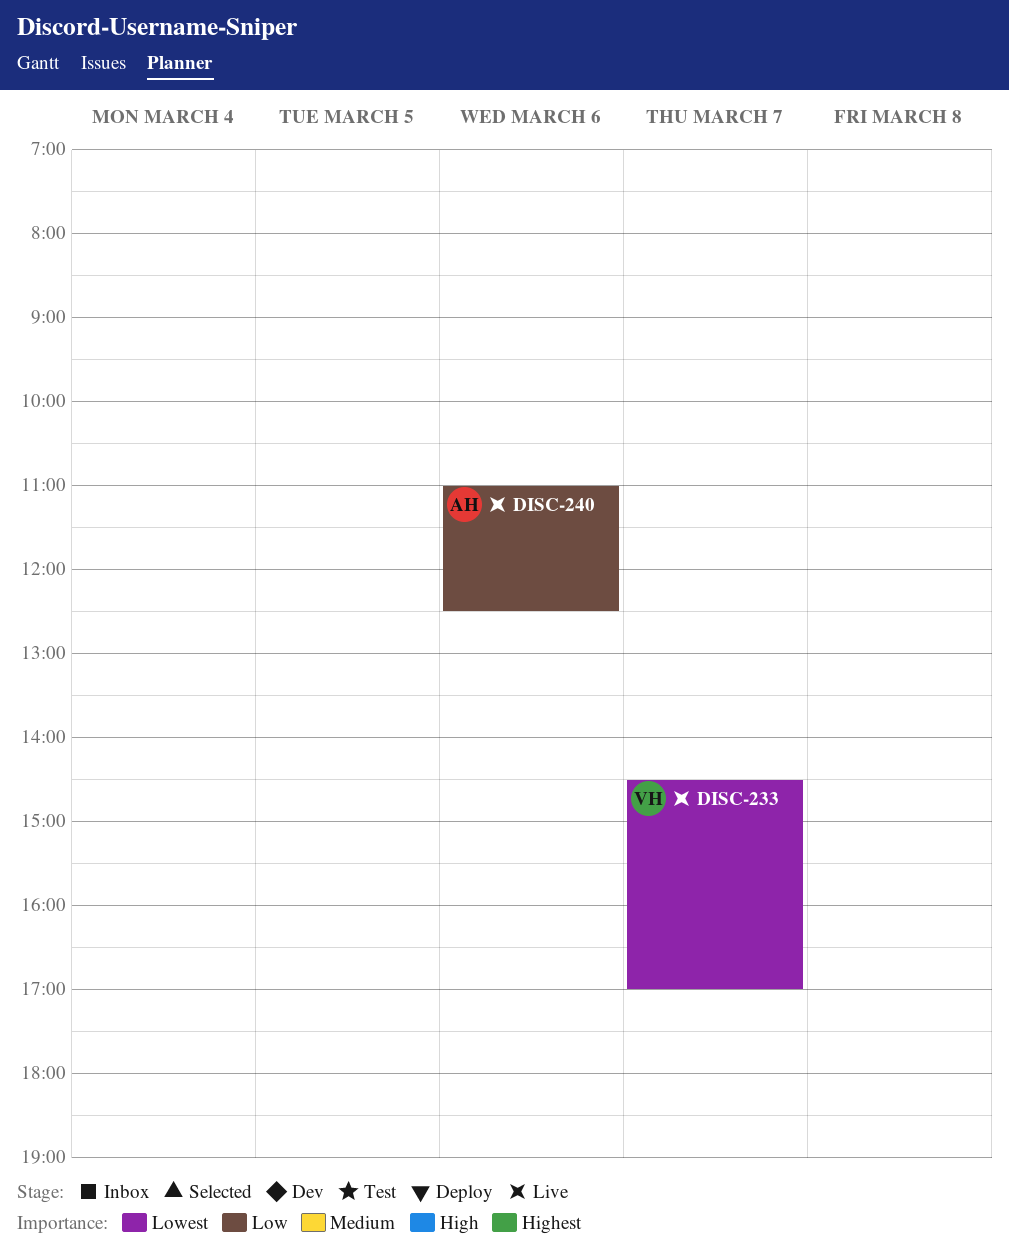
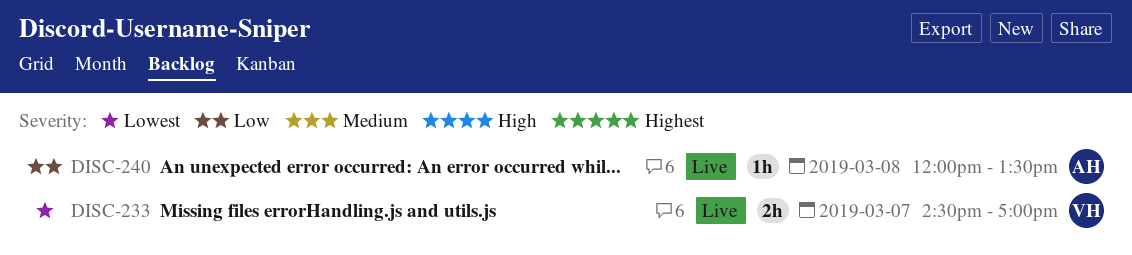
DISC-240, day: Mar 6 -> Mar 8
DISC-240, begins: 11:00 -> 12:00
DISC-240, ends: 12:30 -> 13:30

